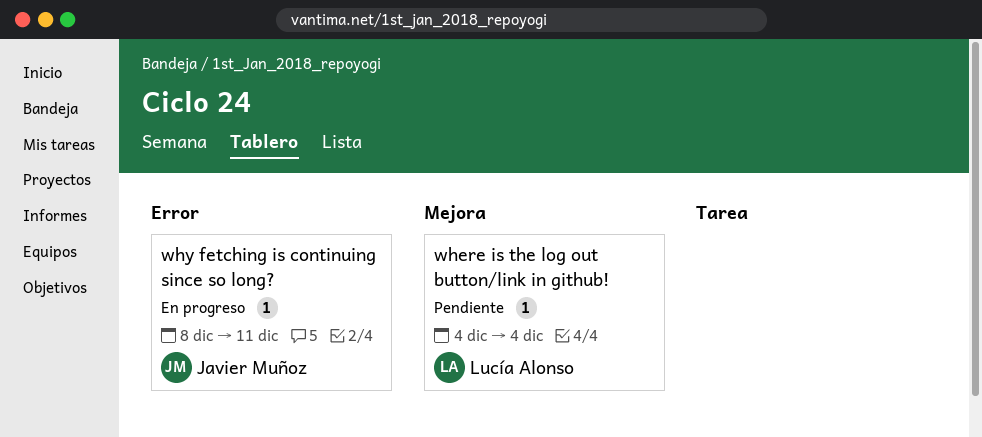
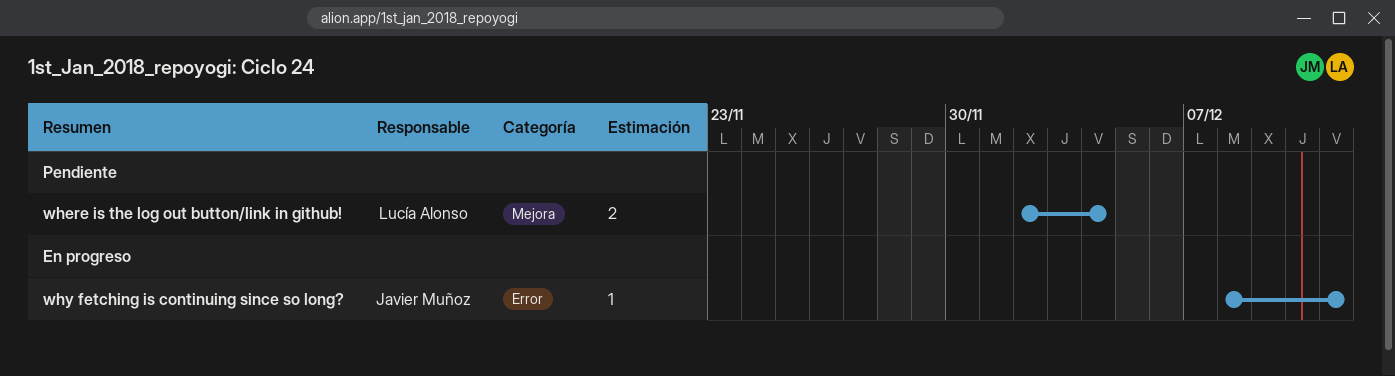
where is the log out button/link in github!, estimate: 1 -> 2
where is the log out button/link in github!, start: Dec 4 -> Dec 2

